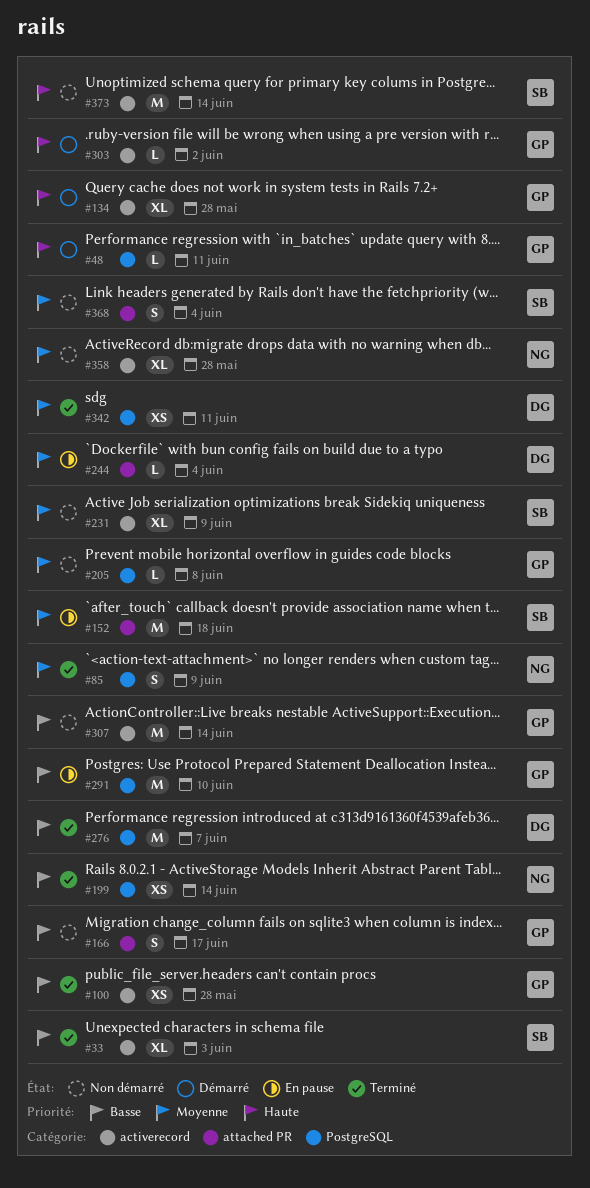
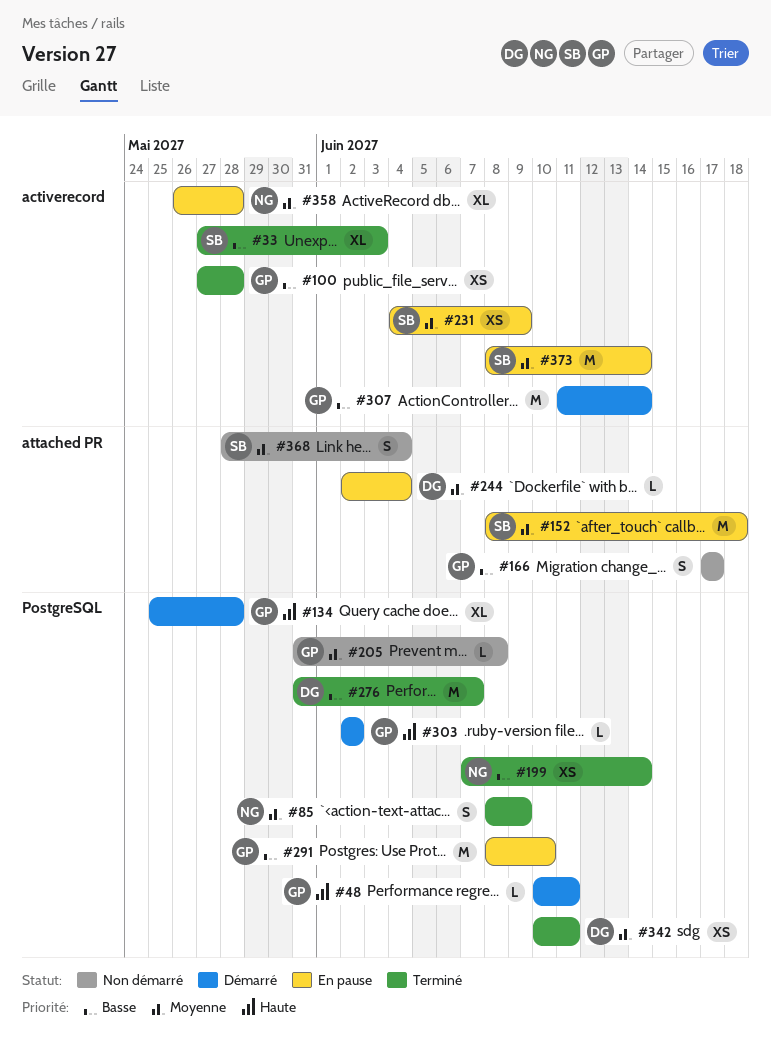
#134, label: activerecord -> PostgreSQL
#231, status: Non démarré -> En pause
#231, estimate: XL -> XS
#303, label: activerecord -> PostgreSQL
#307, status: Non démarré -> Démarré
#358, status: Non démarré -> En pause
#373, status: Non démarré -> En pause
#373, priority: Haute -> Moyenne

